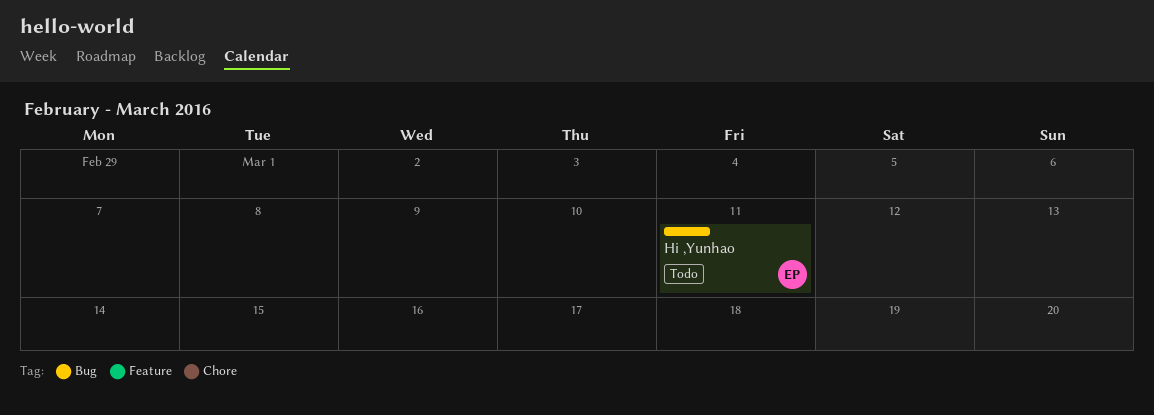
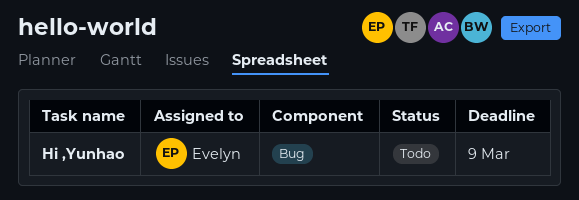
Hi ,Yunhao, due: Mar 11 -> Mar 9

